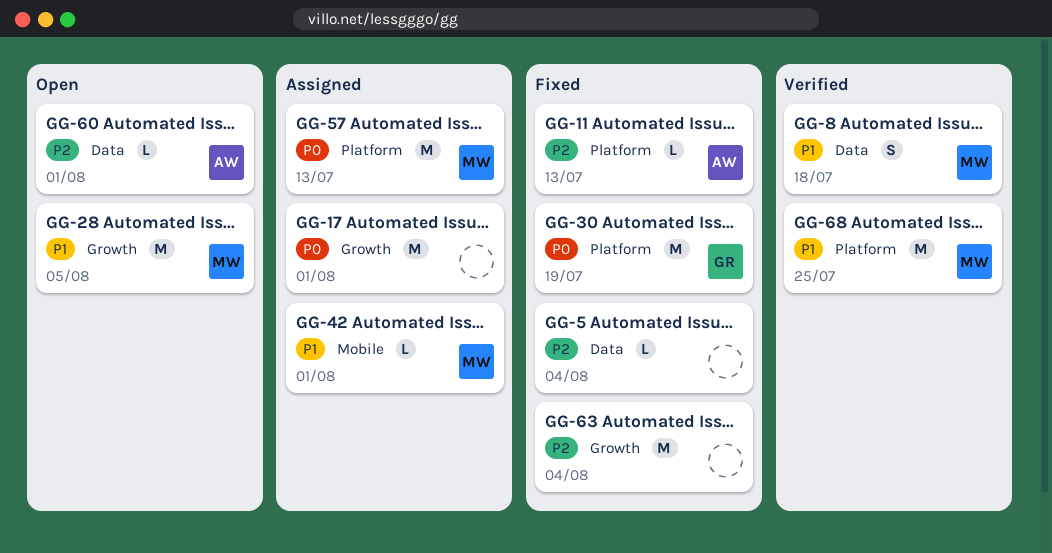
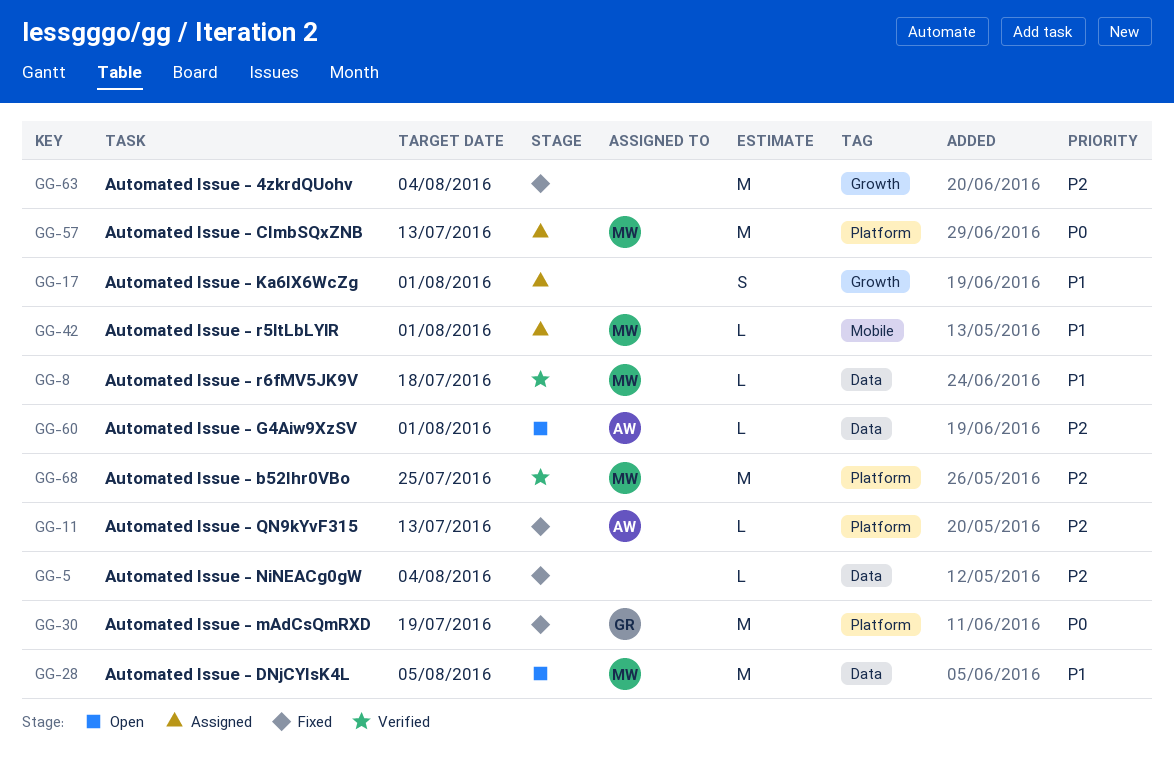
GG-8, estimate: S -> L
GG-17, priority: P0 -> P1
GG-17, estimate: M -> S
GG-28, label: Growth -> Data
GG-68, priority: P1 -> P2

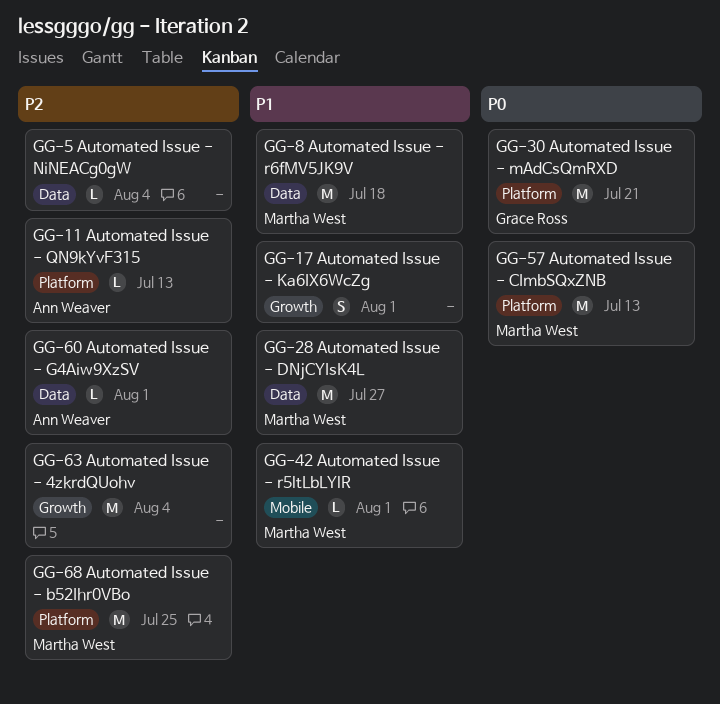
GG-8, estimate: L -> M
GG-28, due: Aug 5 -> Jul 27
GG-30, due: Jul 19 -> Jul 21

